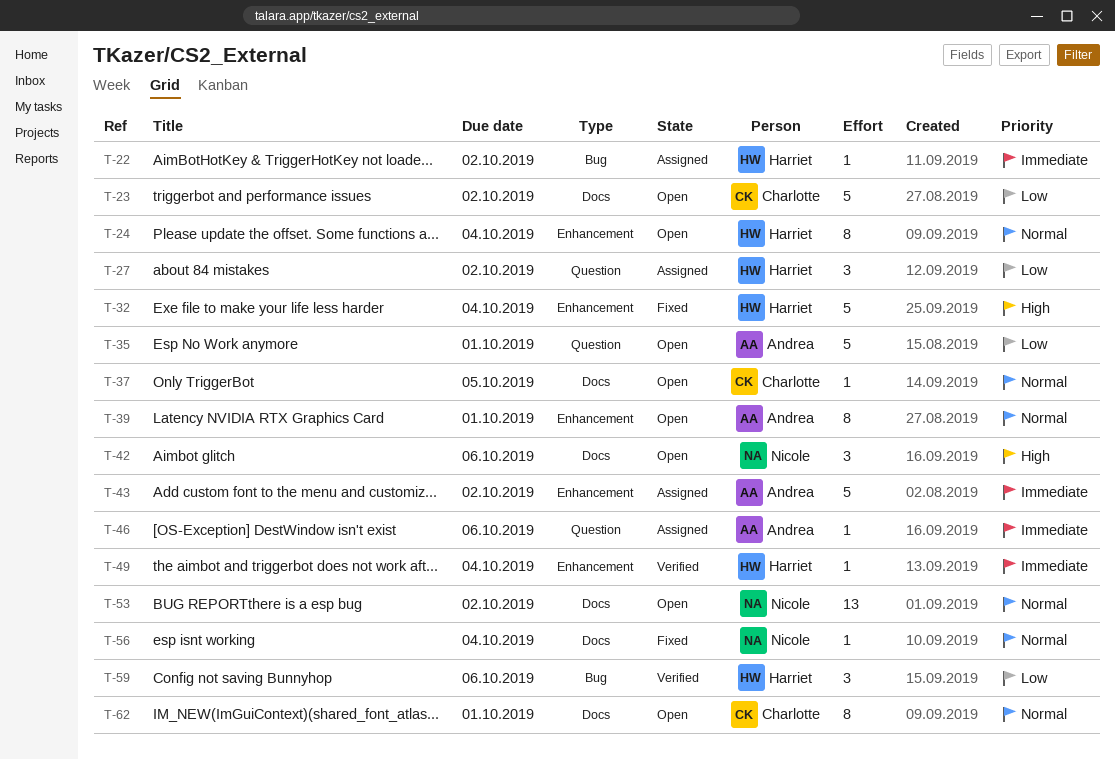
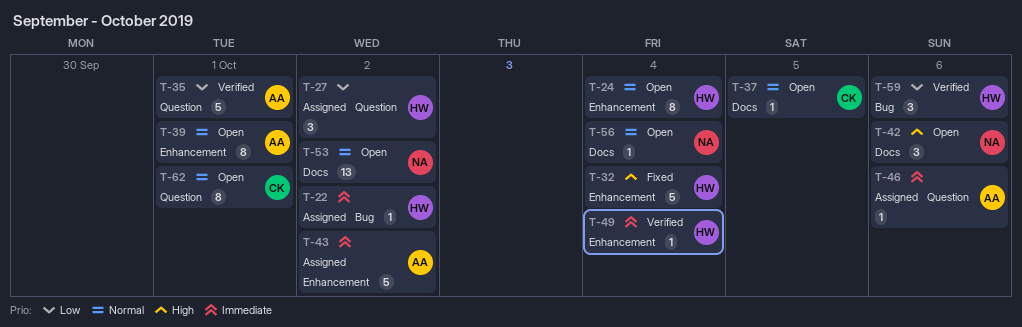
T-23: present -> none
T-35, status: Open -> Verified
T-56, status: Fixed -> Open
T-62, label: Docs -> Question

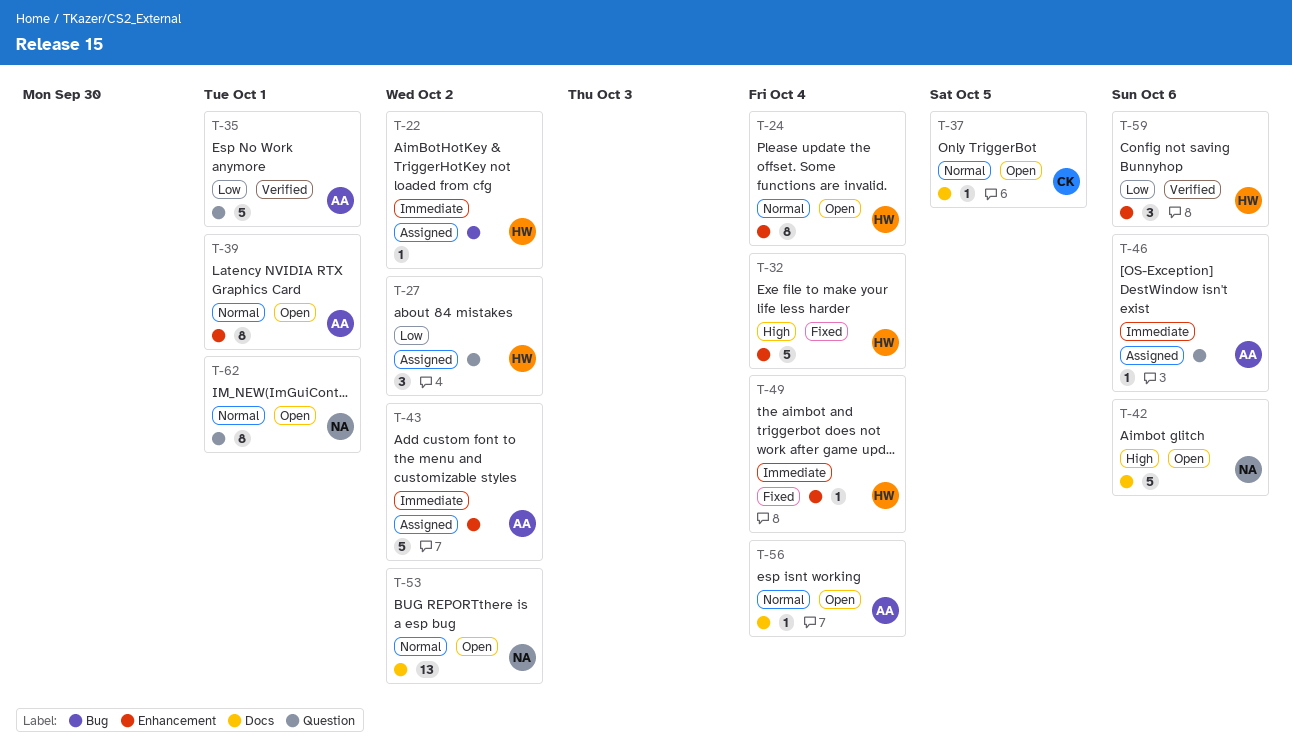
T-42, estimate: 3 -> 5
T-49, status: Verified -> Fixed
T-56, owner: NA -> AA
T-59, label: Bug -> Enhancement
T-62, owner: CK -> NA

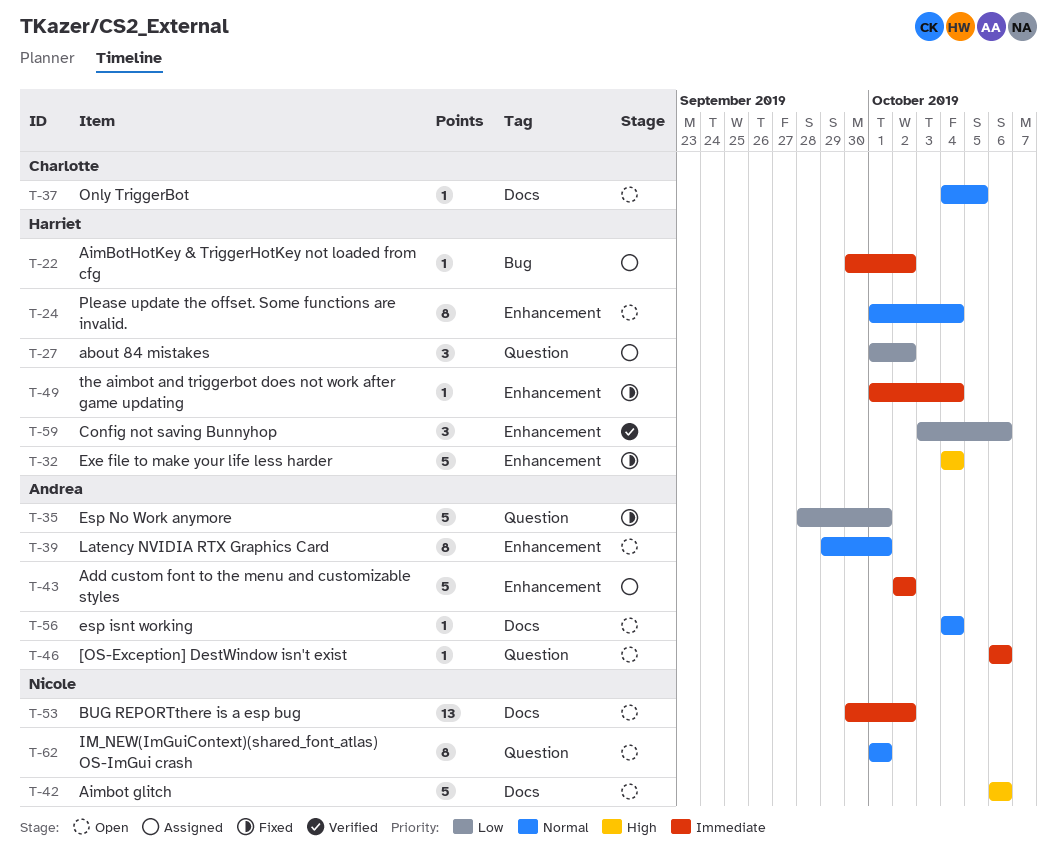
T-35, status: Verified -> Fixed
T-46, status: Assigned -> Open
T-53, priority: Normal -> Immediate

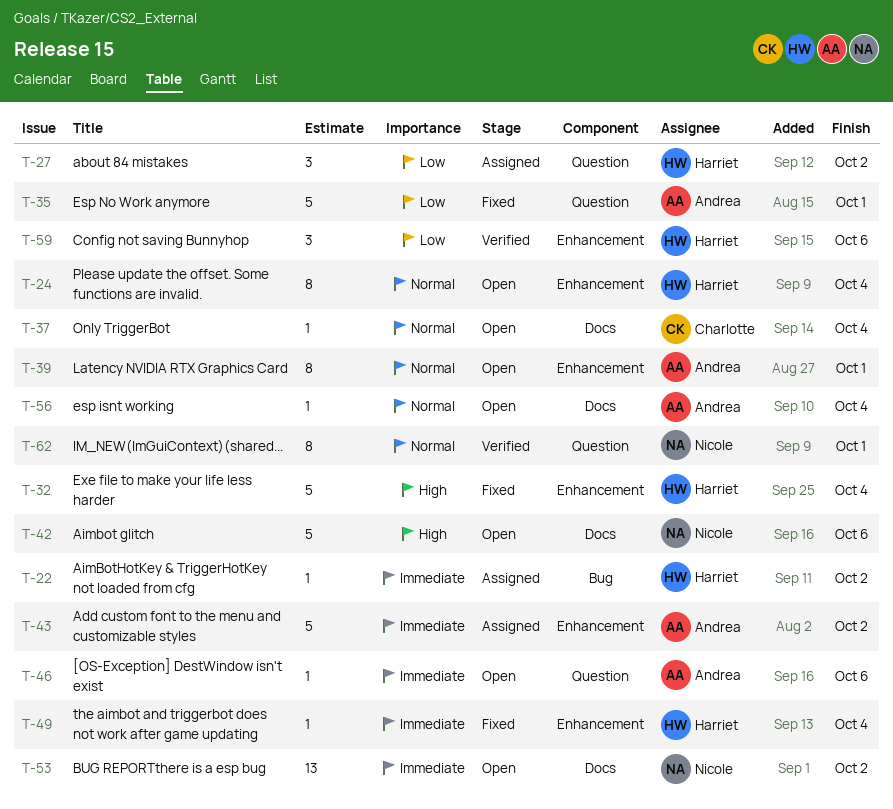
T-37, due: Oct 5 -> Oct 4
T-62, status: Open -> Verified

